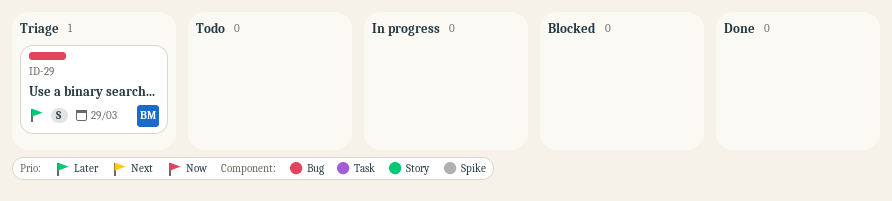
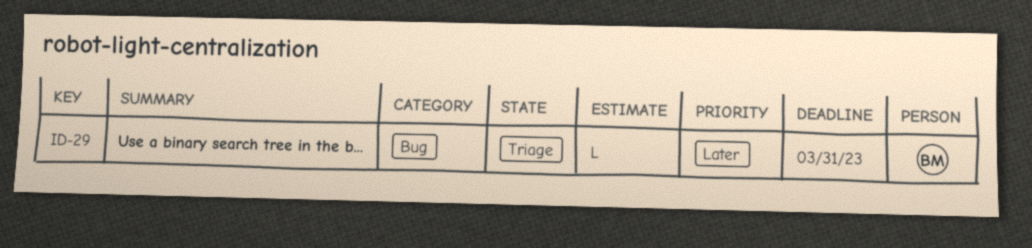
ID-29, estimate: S -> L
ID-29, due: Mar 29 -> Mar 31

